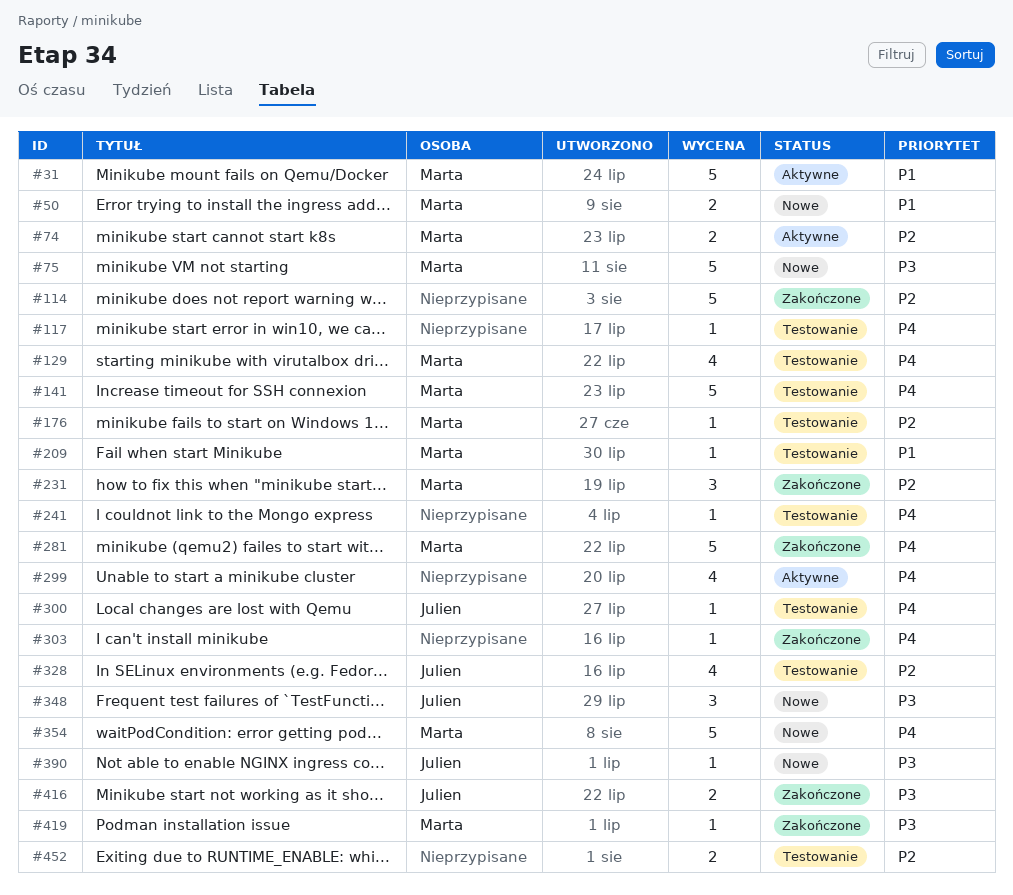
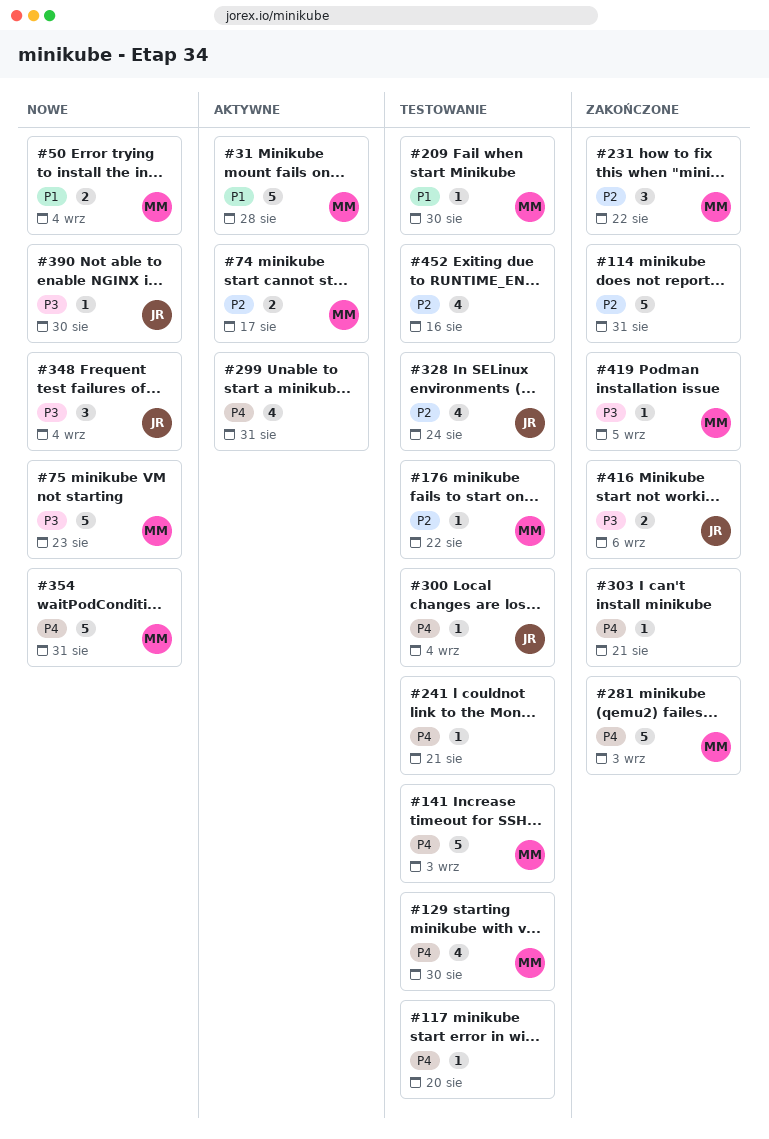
#452, estimate: 2 -> 4

